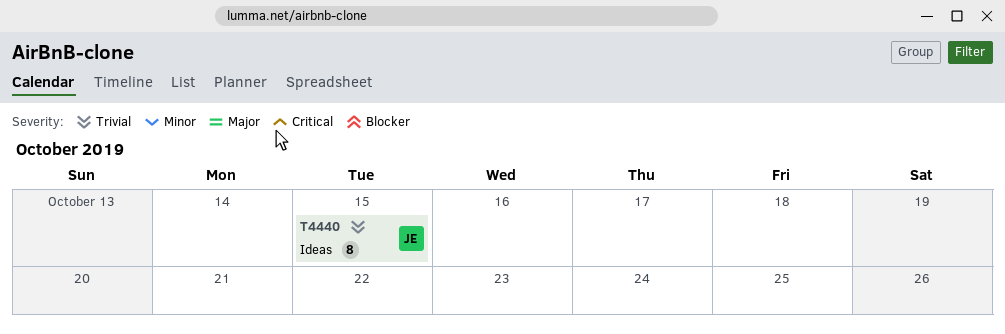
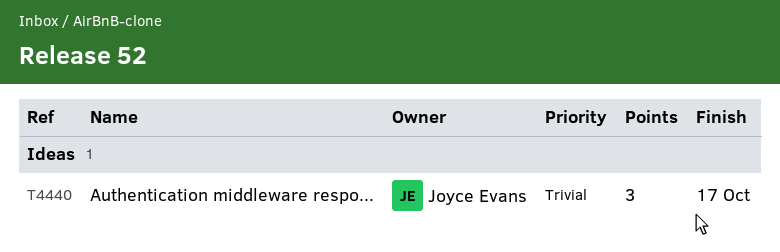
T4440, estimate: 8 -> 3
T4440, due: Oct 15 -> Oct 17

